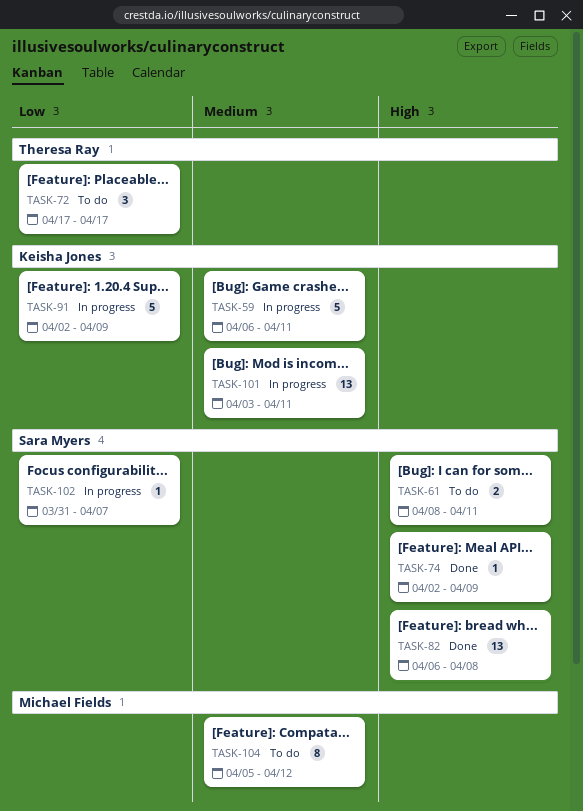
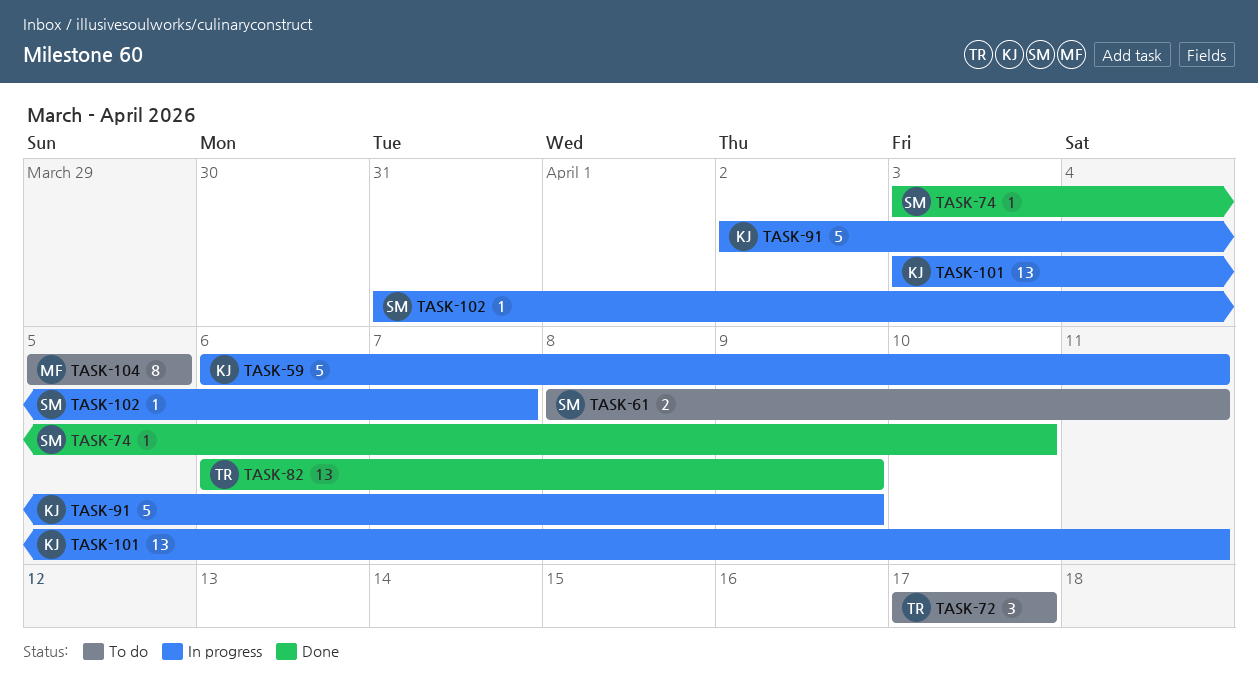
TASK-74, start: Apr 2 -> Apr 3
TASK-74, due: Apr 9 -> Apr 10
TASK-82, owner: Sara Myers -> Theresa Ray
TASK-82, due: Apr 8 -> Apr 9
TASK-104, due: Apr 12 -> Apr 5

